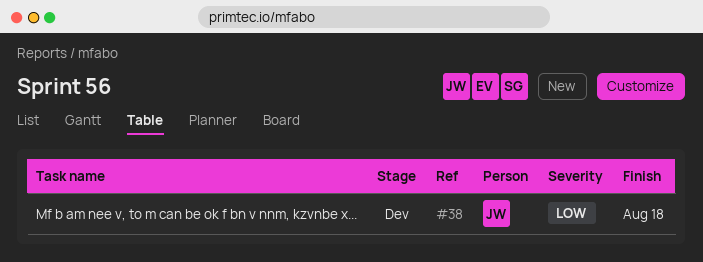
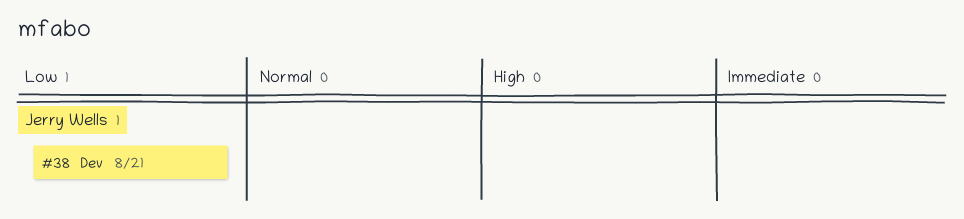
#38, due: Aug 18 -> Aug 21

